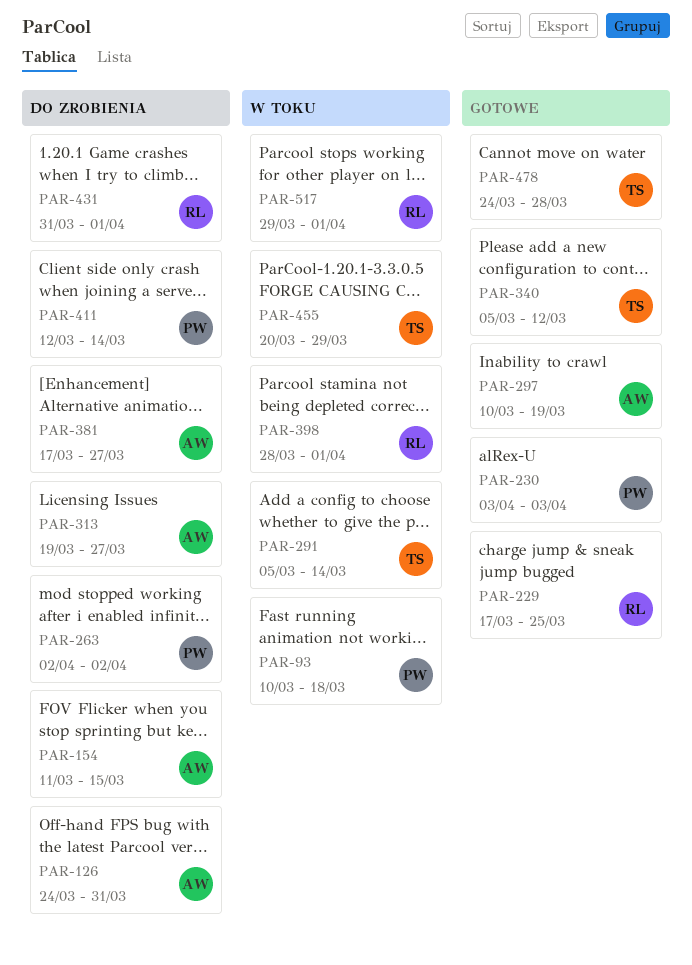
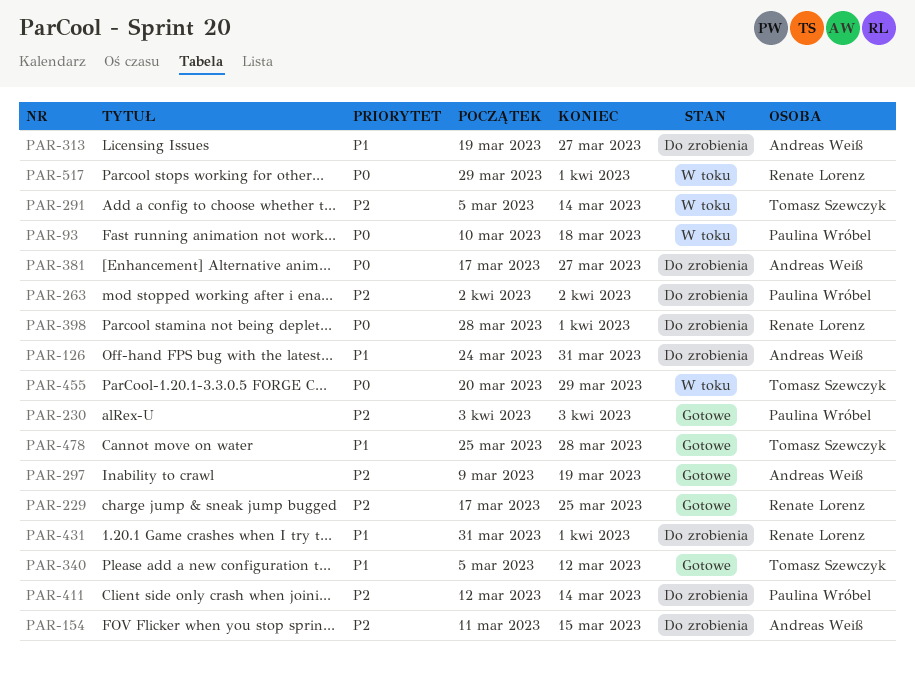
PAR-297, start: Mar 10 -> Mar 9
PAR-398, status: W toku -> Do zrobienia
PAR-478, start: Mar 24 -> Mar 25

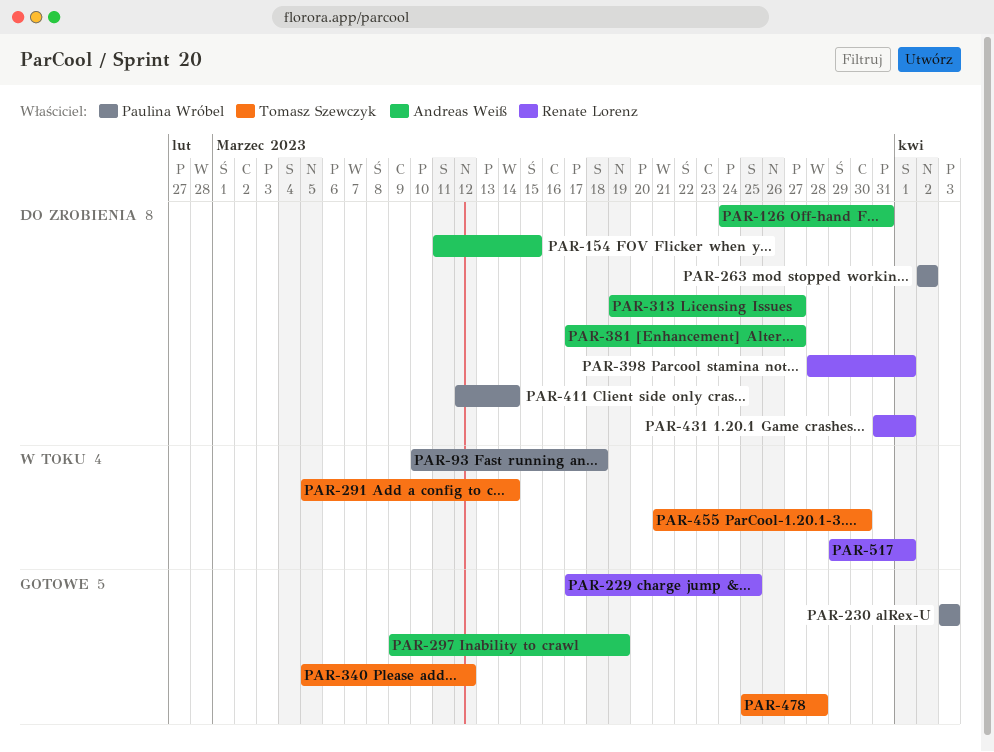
PAR-455, start: Mar 20 -> Mar 21
PAR-455, due: Mar 29 -> Mar 30

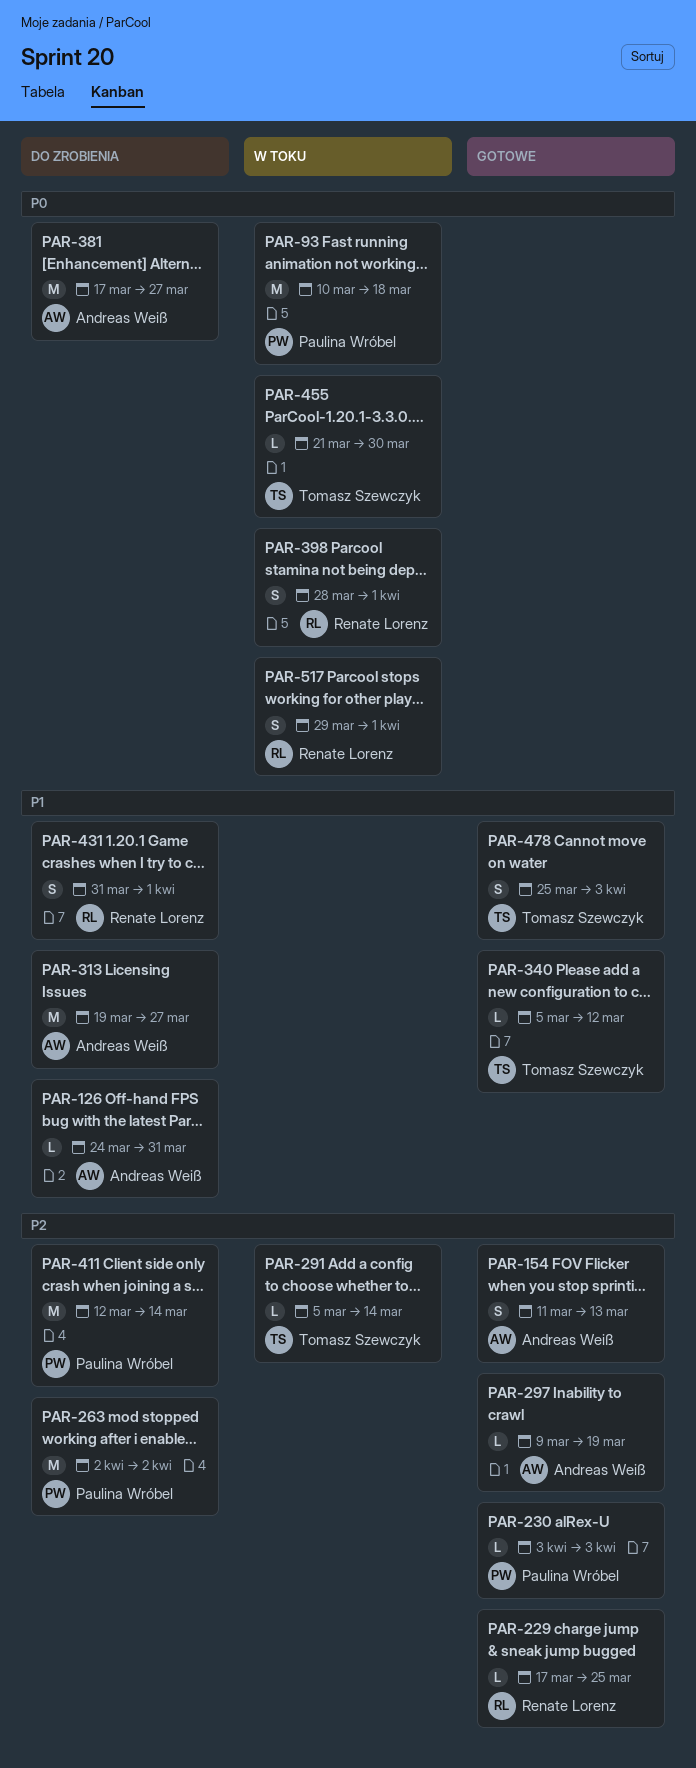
PAR-154, status: Do zrobienia -> Gotowe
PAR-154, due: Mar 15 -> Mar 13
PAR-398, status: Do zrobienia -> W toku
PAR-478, due: Mar 28 -> Apr 3

